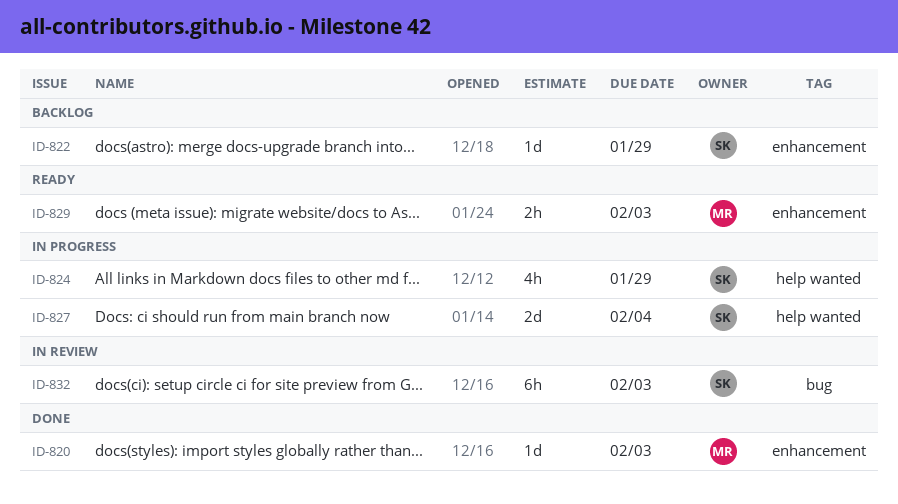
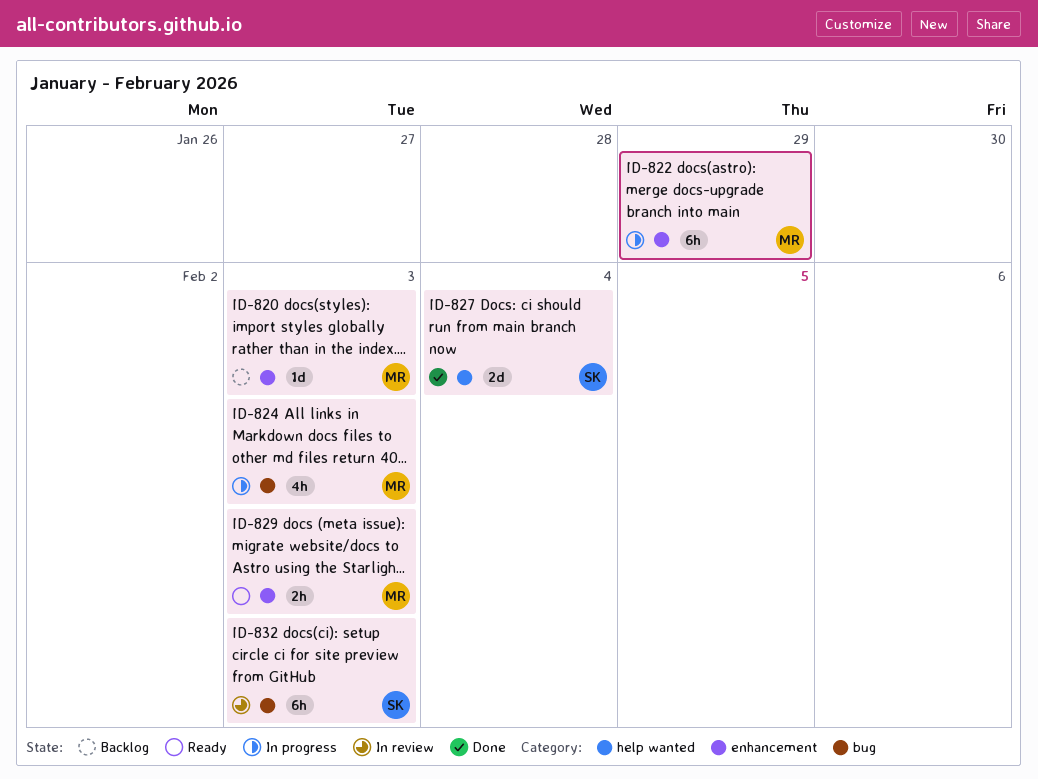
ID-820, status: Done -> Backlog
ID-822, status: Backlog -> In progress
ID-822, owner: SK -> MR
ID-822, estimate: 1d -> 6h
ID-824, owner: SK -> MR
ID-824, label: help wanted -> bug
ID-824, due: Jan 29 -> Feb 3
ID-827, status: In progress -> Done

